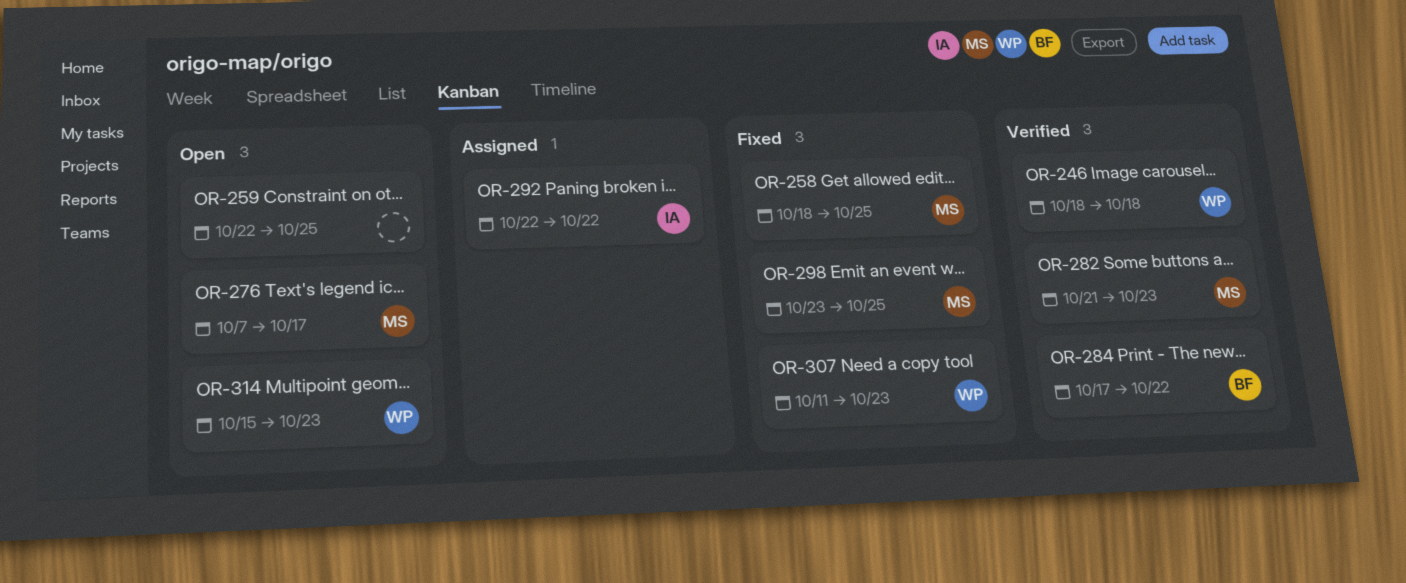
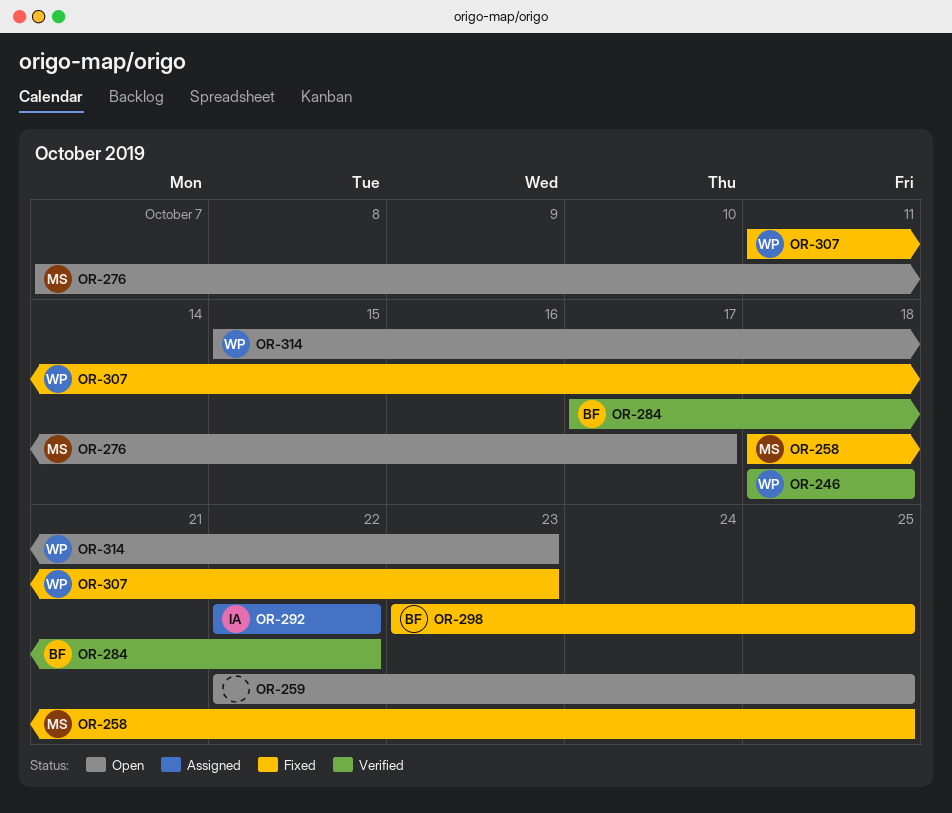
OR-282: present -> none
OR-298, owner: MS -> BF

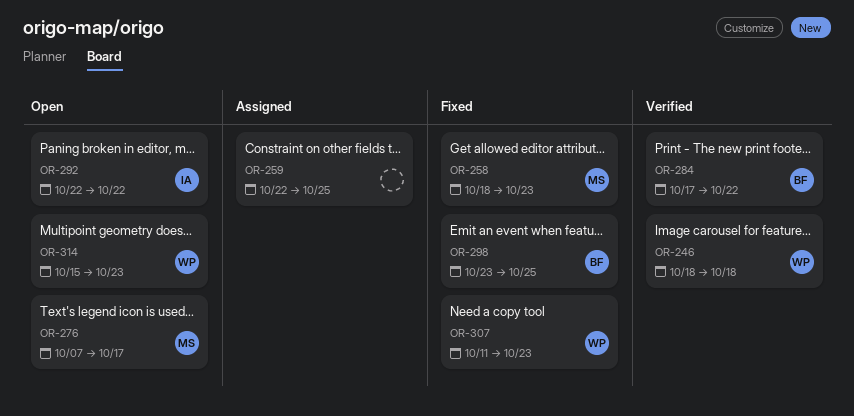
OR-258, due: Oct 25 -> Oct 23
OR-259, status: Open -> Assigned
OR-292, status: Assigned -> Open

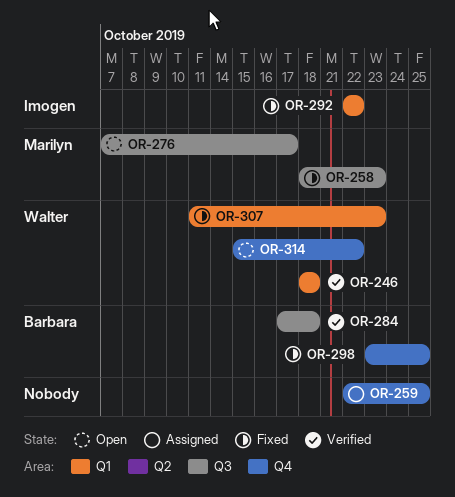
OR-284, due: Oct 22 -> Oct 18
OR-292, status: Open -> Fixed
OR-314, due: Oct 23 -> Oct 22

